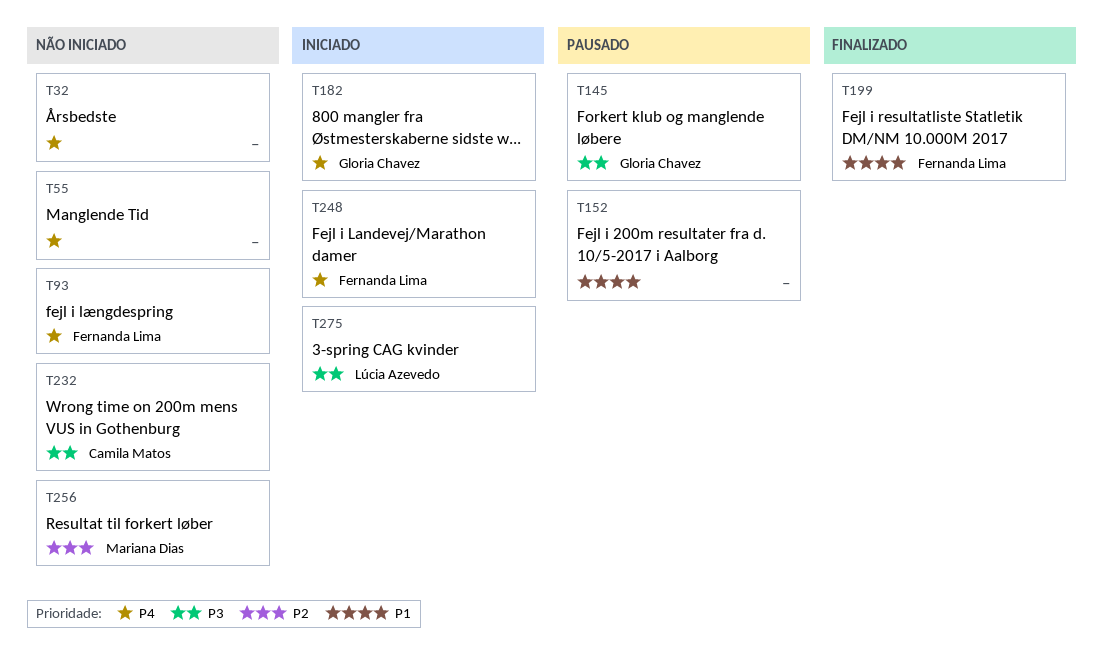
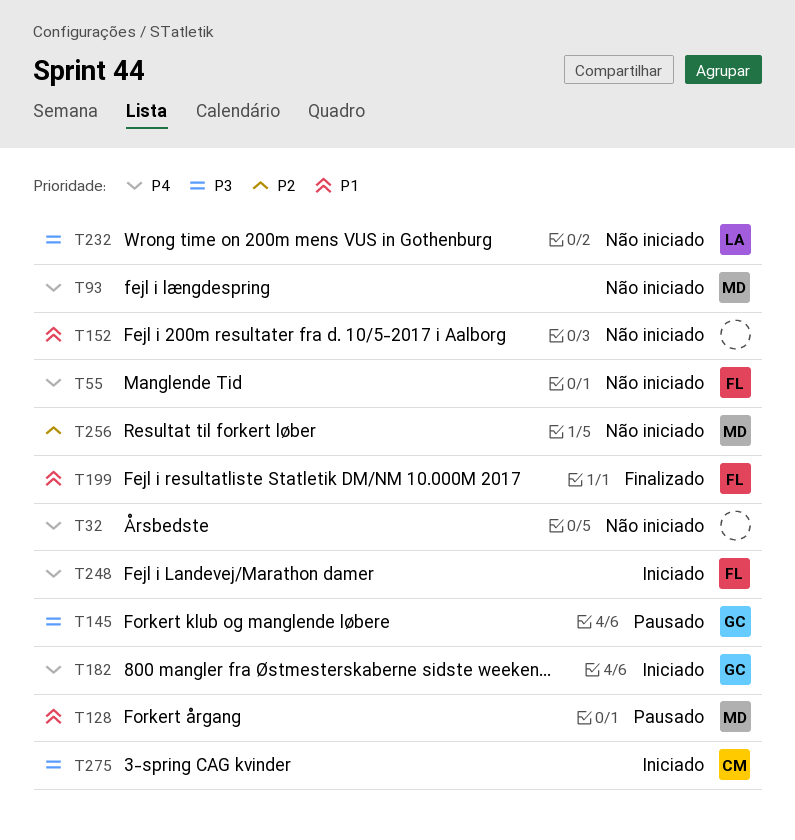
T55, owner: none -> Fernanda Lima
T93, owner: Fernanda Lima -> Mariana Dias
T128: none -> present
T152, status: Pausado -> Não iniciado
T232, owner: Camila Matos -> Lúcia Azevedo
T275, owner: Lúcia Azevedo -> Camila Matos

